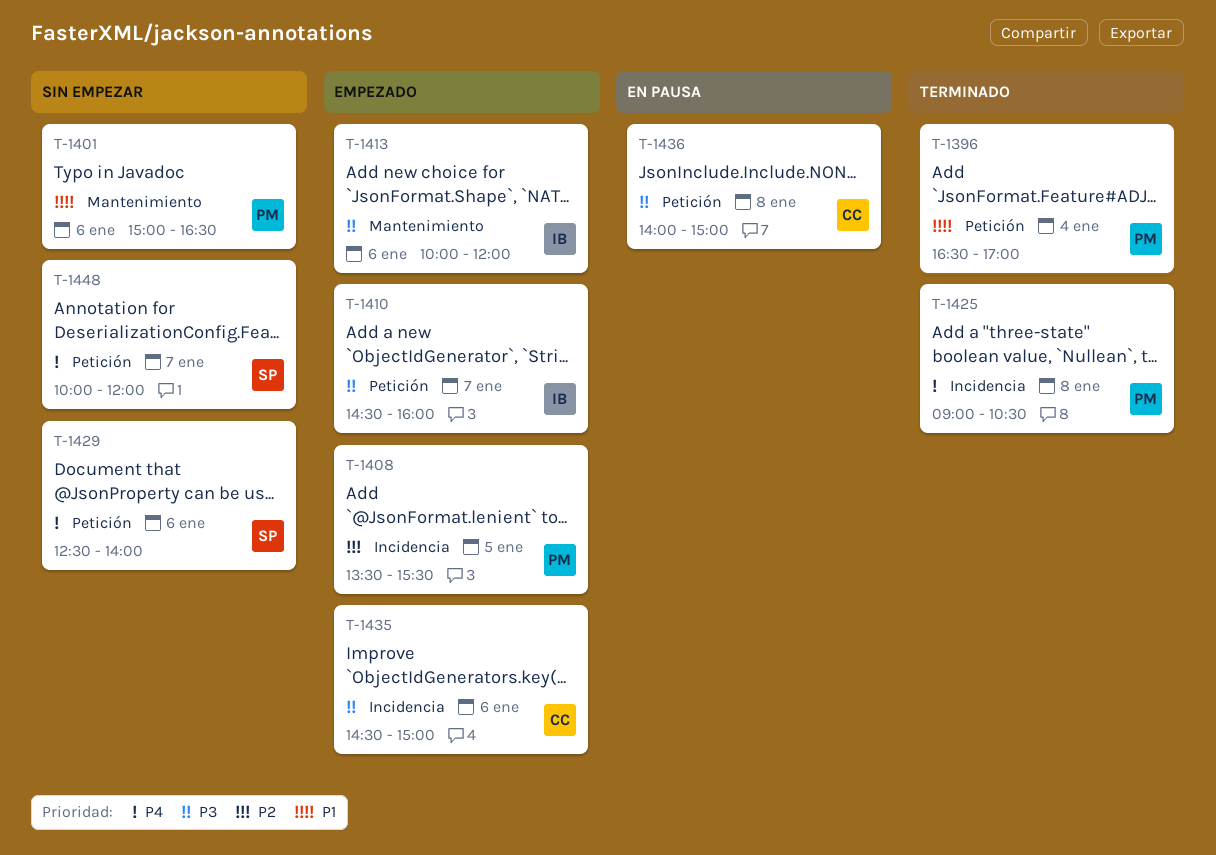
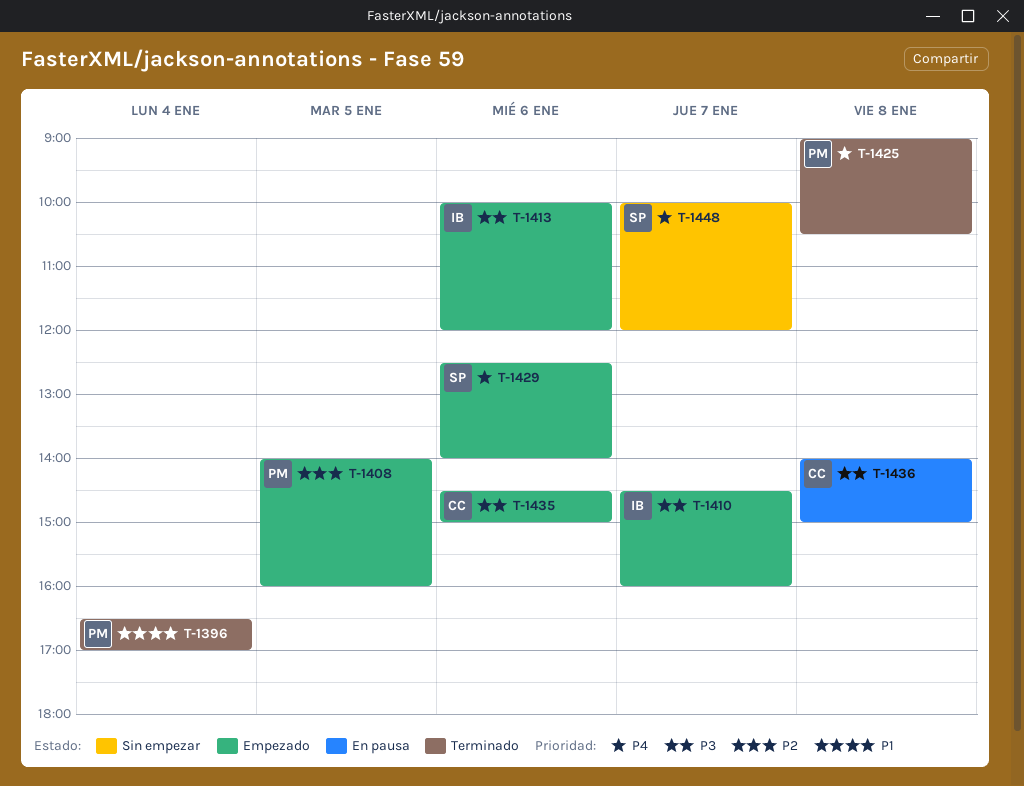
T-1401: present -> none
T-1408, begins: 13:30 -> 14:00
T-1408, ends: 15:30 -> 16:00
T-1429, status: Sin empezar -> Empezado

